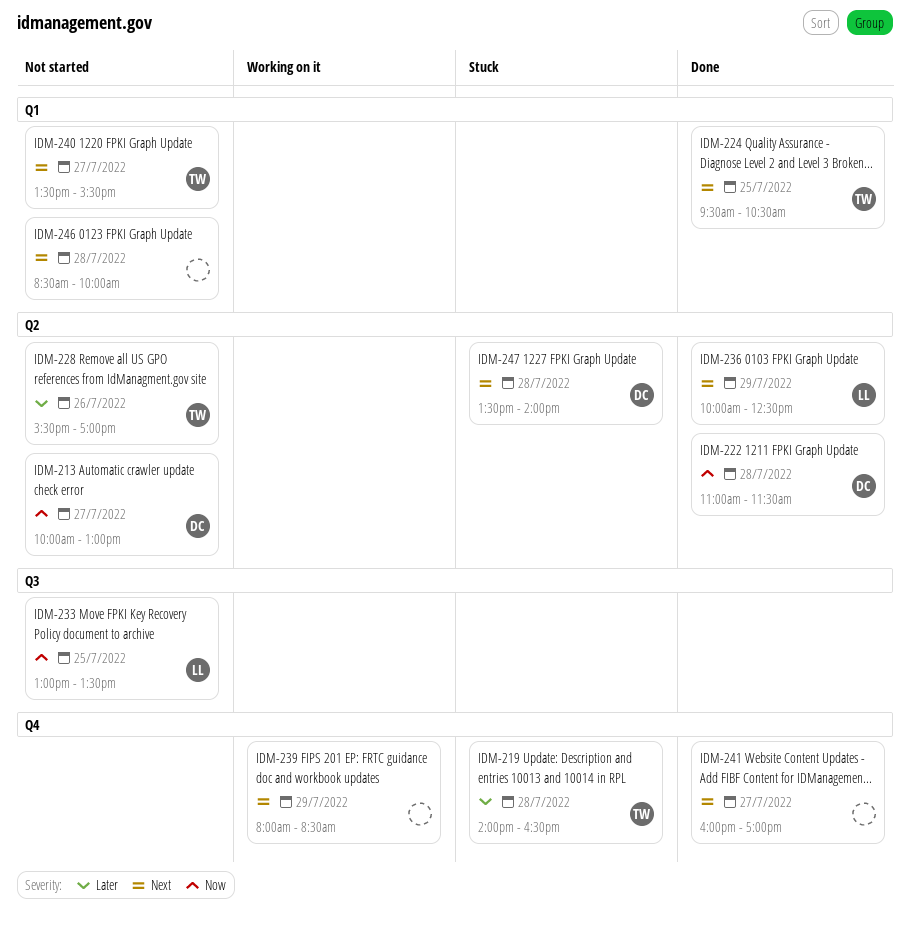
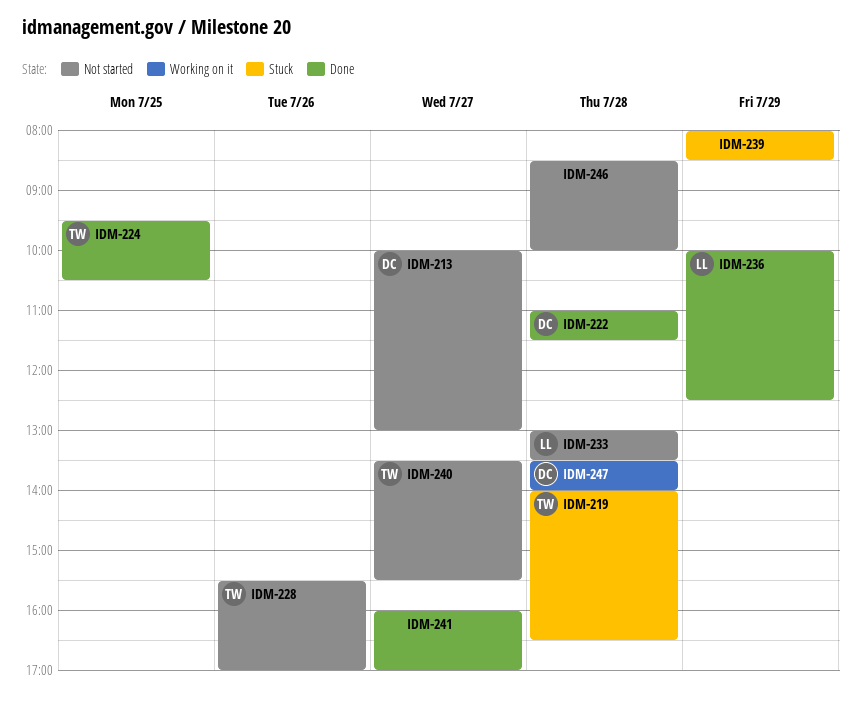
IDM-233, day: Jul 25 -> Jul 28
IDM-239, status: Working on it -> Stuck
IDM-247, status: Stuck -> Working on it

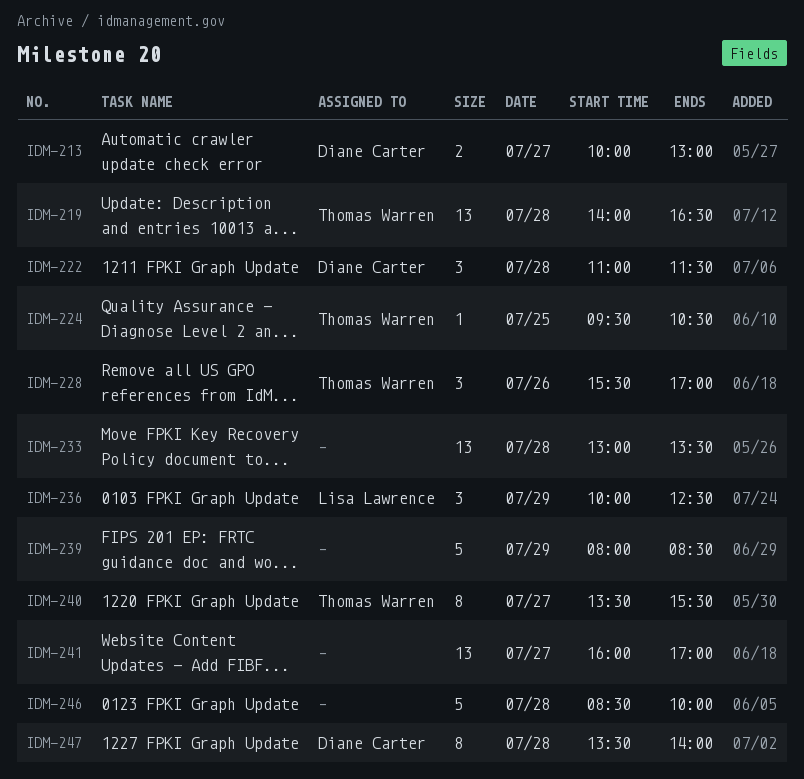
IDM-233, owner: Lisa Lawrence -> none

